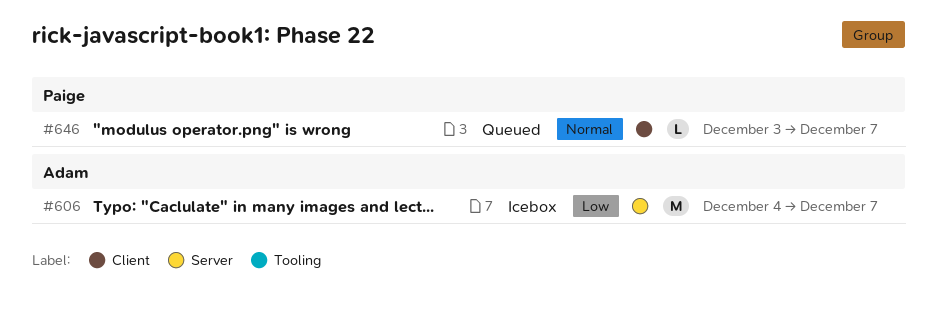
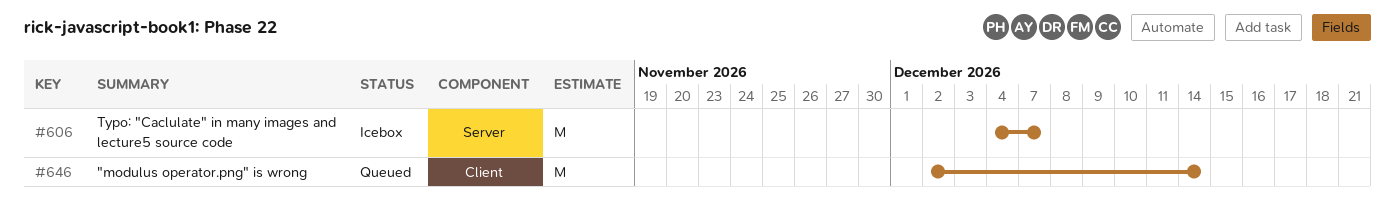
#646, estimate: L -> M
#646, start: Dec 3 -> Dec 2
#646, due: Dec 7 -> Dec 14

